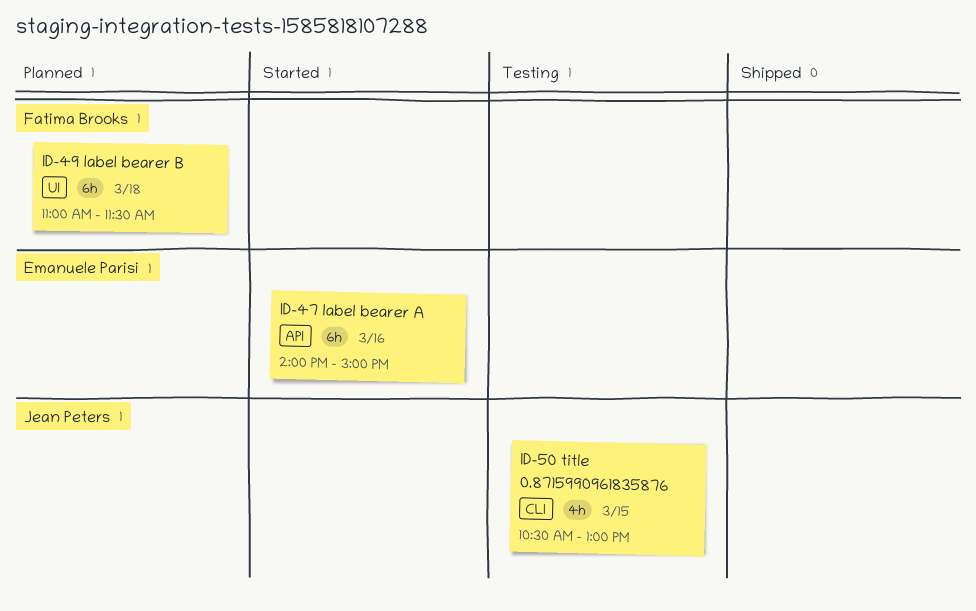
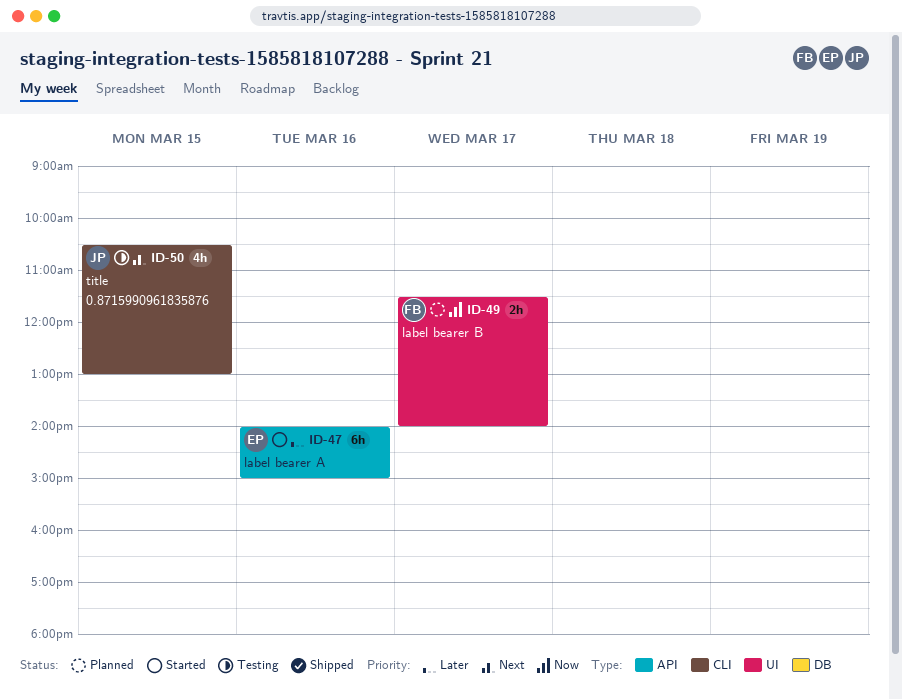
ID-49, estimate: 6h -> 2h
ID-49, day: Mar 18 -> Mar 17
ID-49, begins: 11:00 -> 11:30
ID-49, ends: 11:30 -> 14:00

